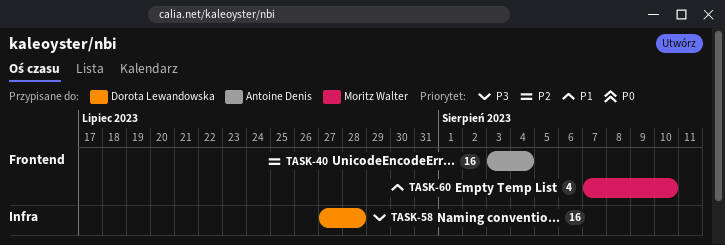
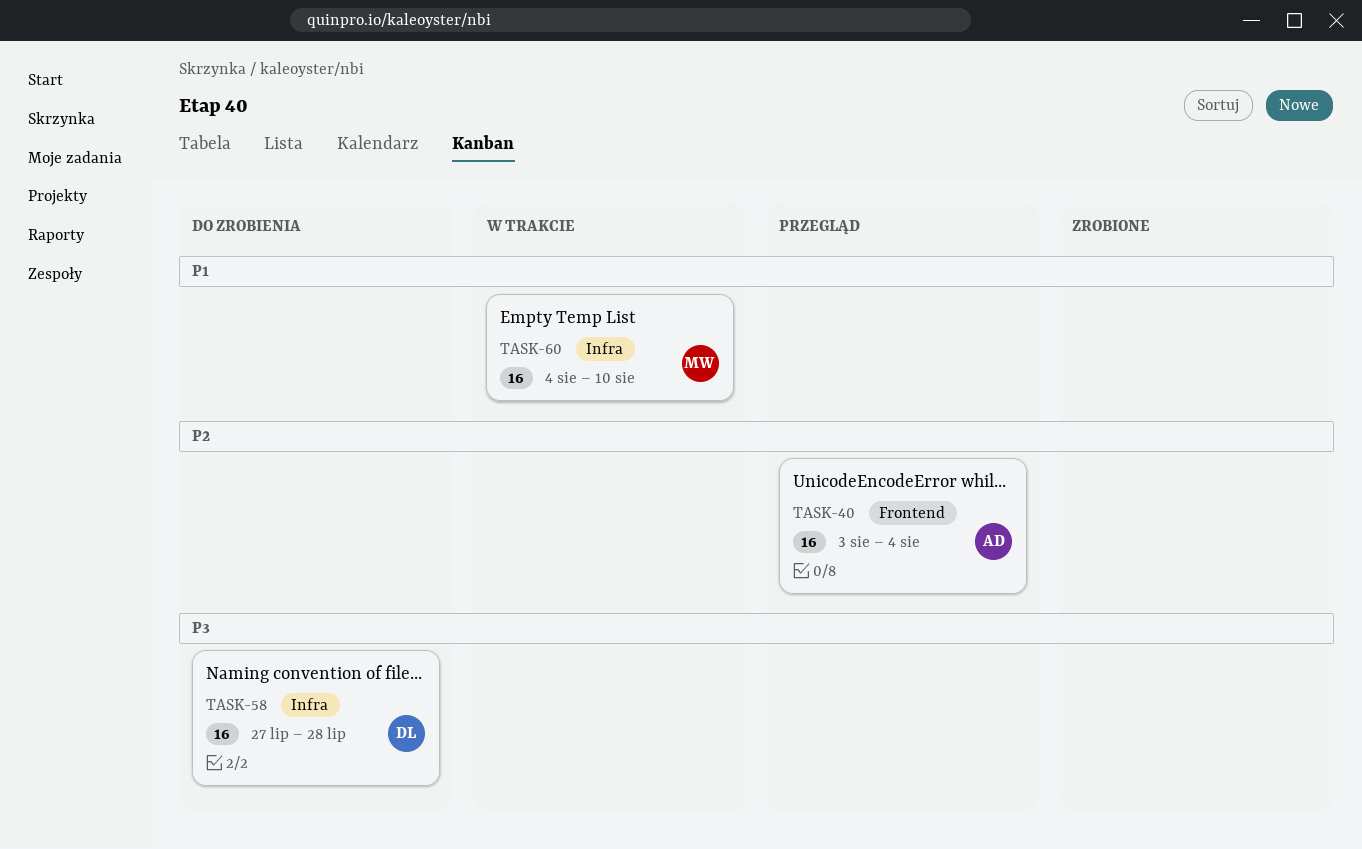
TASK-60, label: Frontend -> Infra
TASK-60, estimate: 4 -> 16
TASK-60, start: Aug 7 -> Aug 4

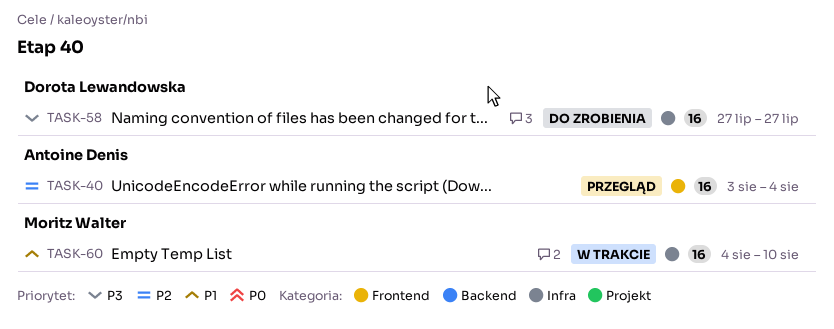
TASK-58, due: Jul 28 -> Jul 27

